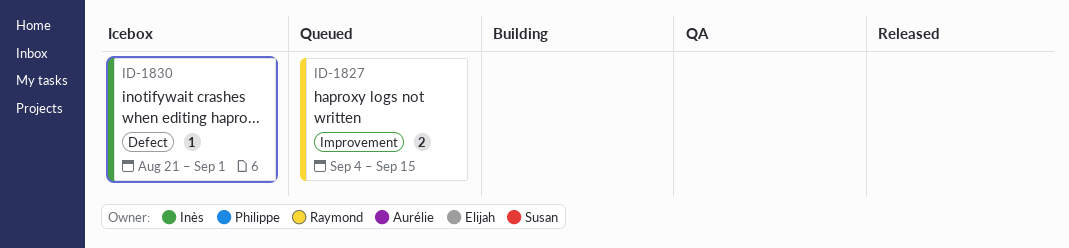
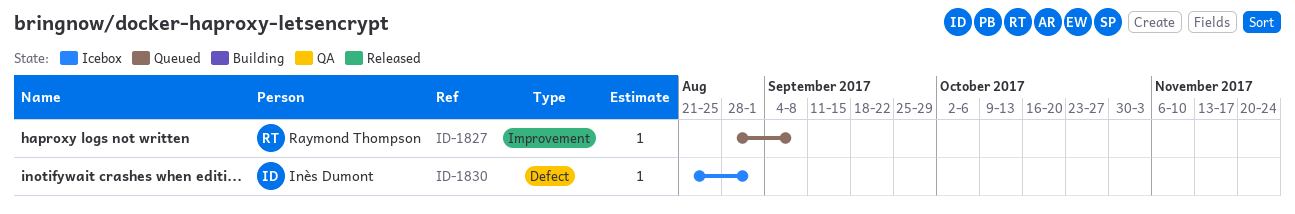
ID-1827, estimate: 2 -> 1
ID-1827, start: Sep 4 -> Aug 28
ID-1827, due: Sep 15 -> Sep 8

